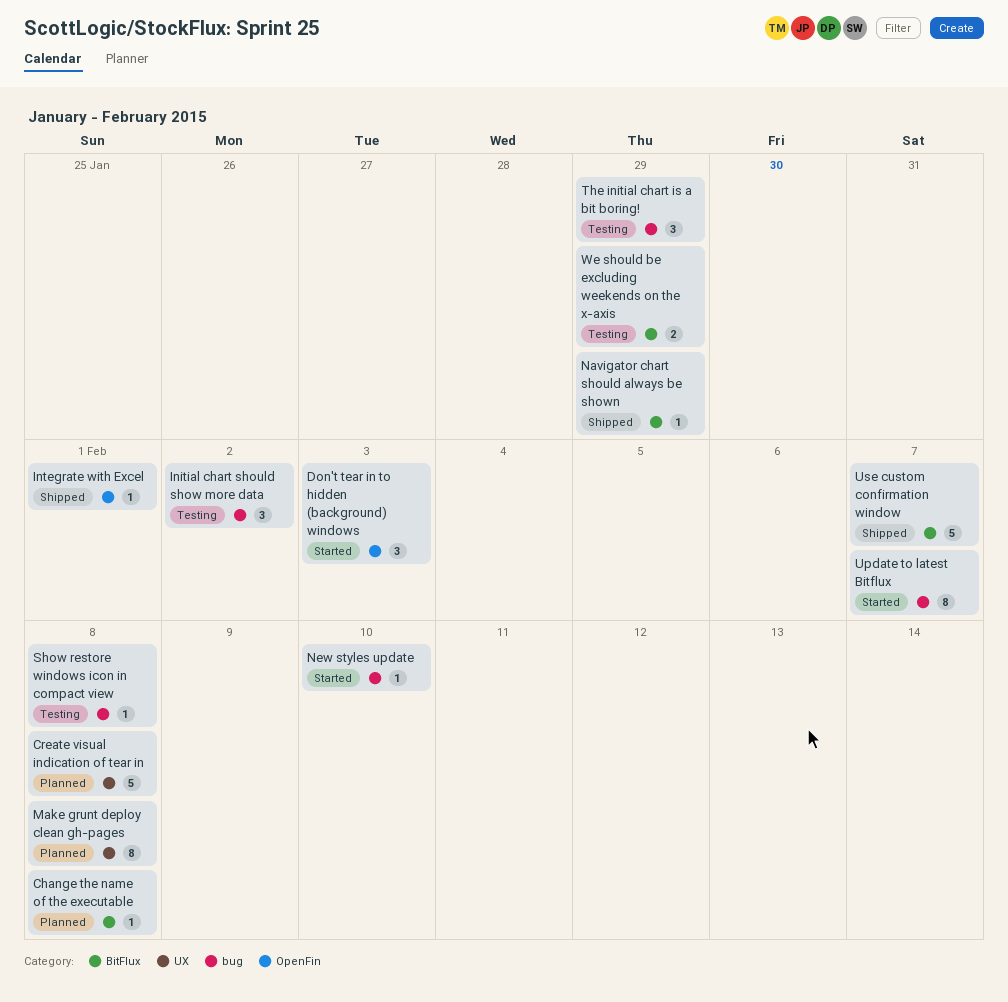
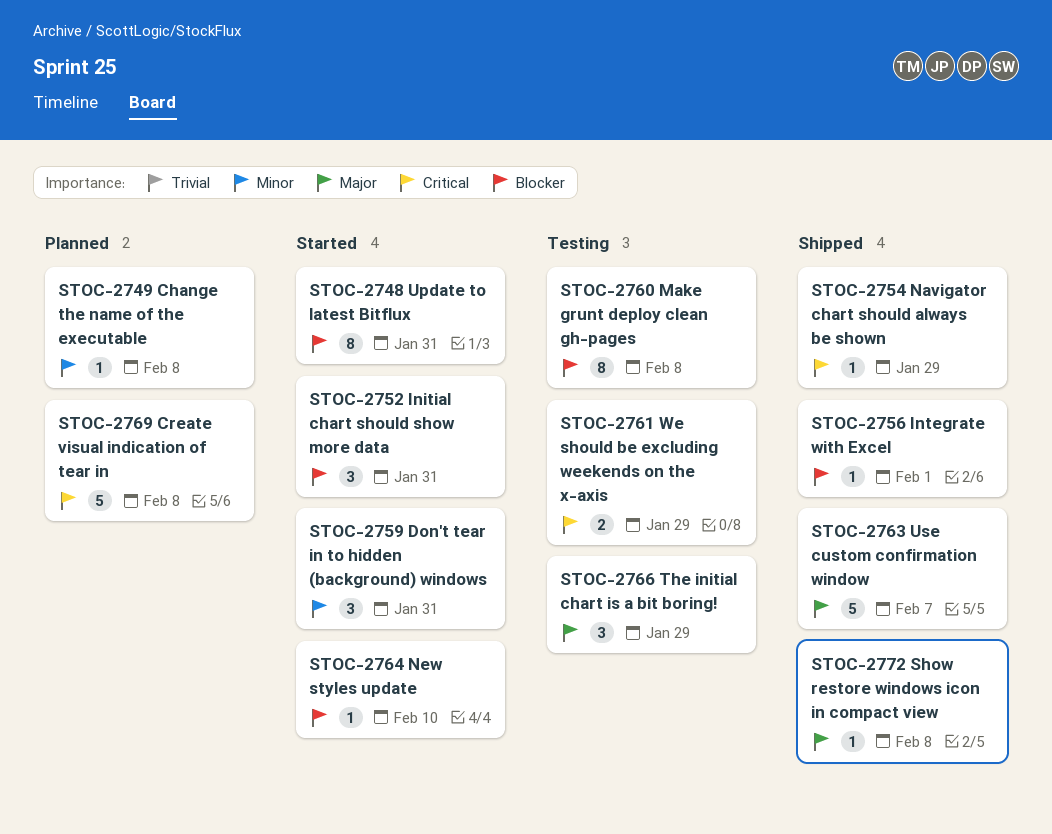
Don't tear in to hidden (background) windows, due: Feb 3 -> Jan 31
Initial chart should show more data, status: Testing -> Started
Initial chart should show more data, due: Feb 2 -> Jan 31
Make grunt deploy clean gh-pages, status: Planned -> Testing
Show restore windows icon in compact view, status: Testing -> Shipped
Update to latest Bitflux, due: Feb 7 -> Jan 31

